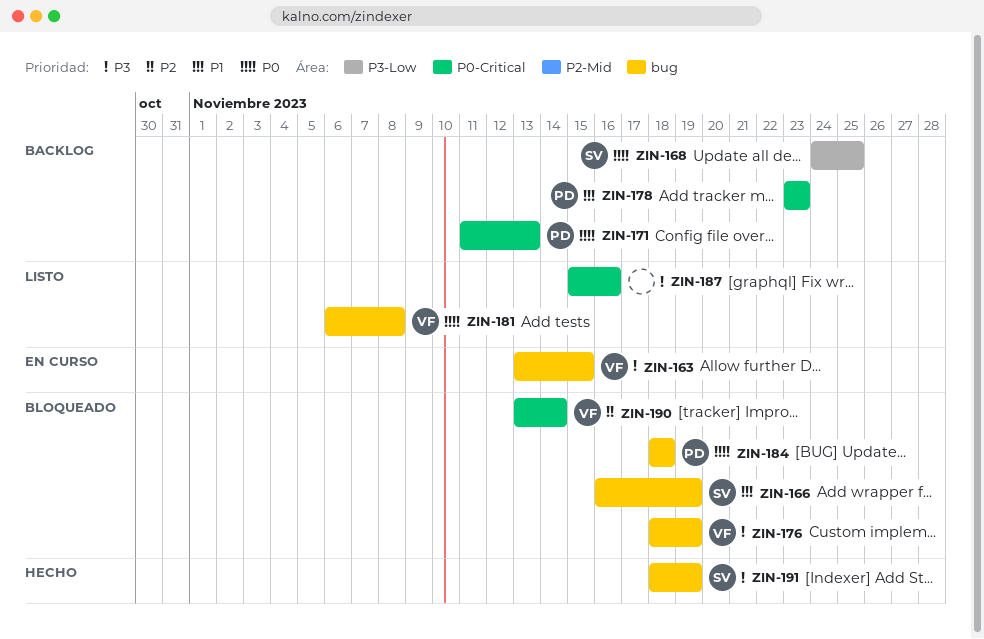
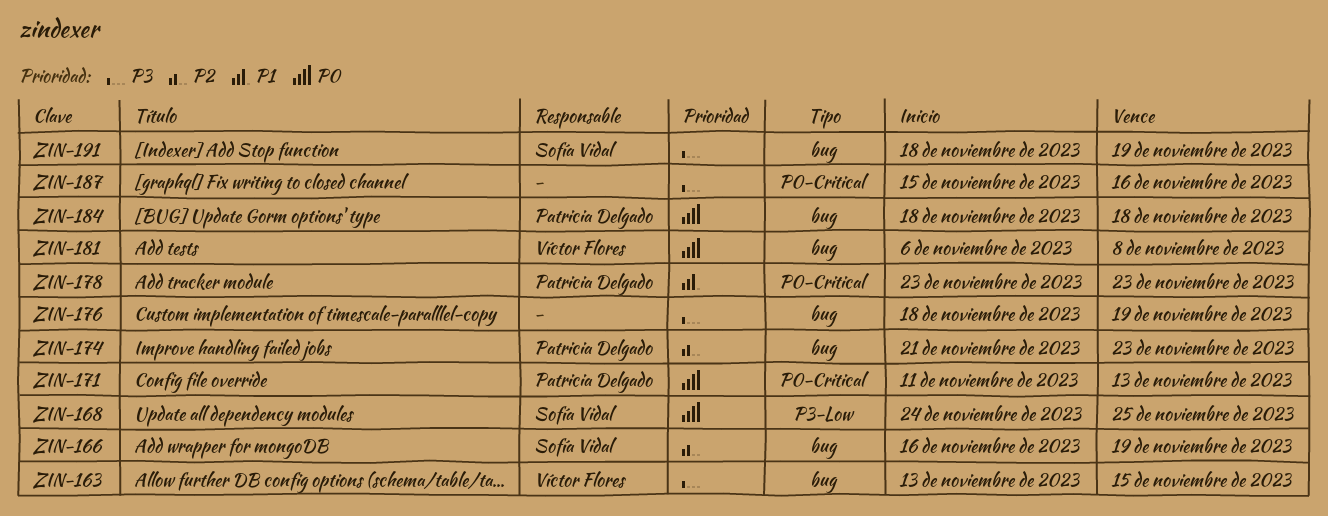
ZIN-166, priority: P1 -> P2
ZIN-174: none -> present
ZIN-176, owner: Víctor Flores -> none
ZIN-190: present -> none

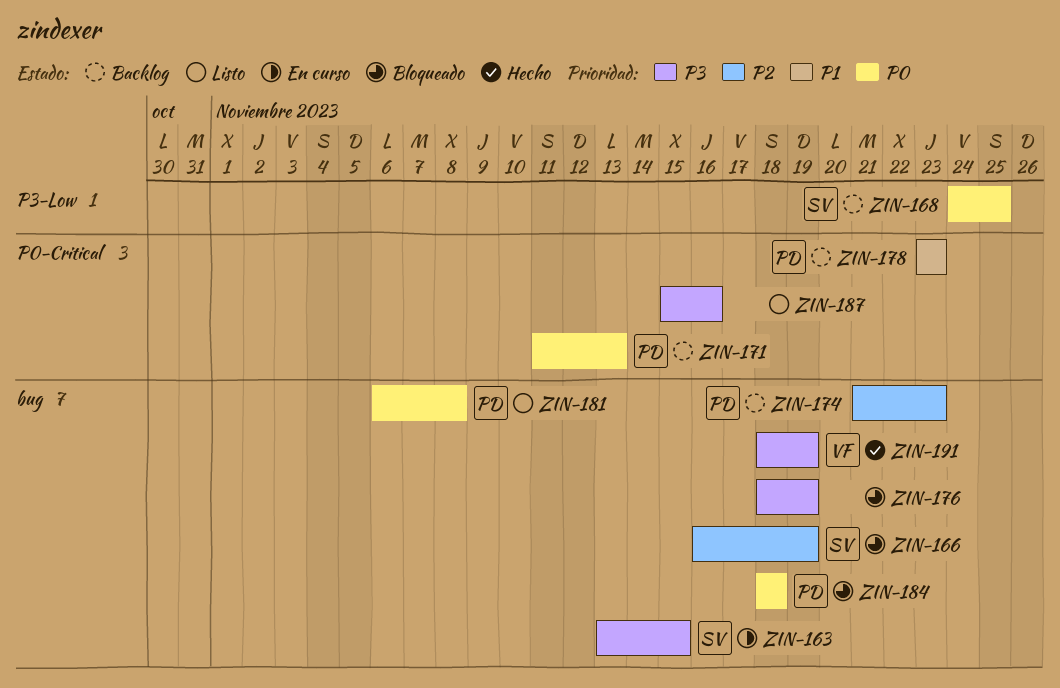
ZIN-163, owner: Víctor Flores -> Sofía Vidal
ZIN-181, owner: Víctor Flores -> Patricia Delgado
ZIN-191, owner: Sofía Vidal -> Víctor Flores

